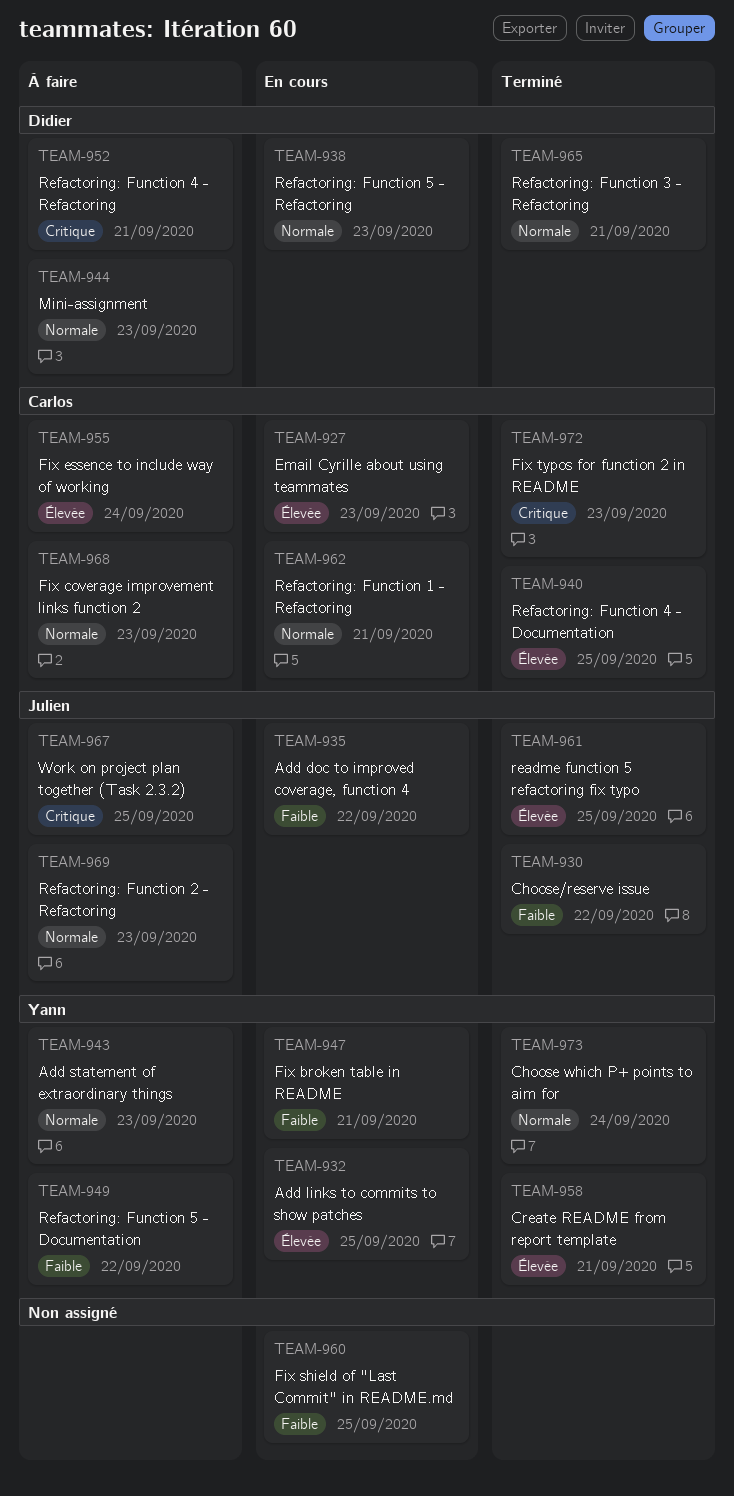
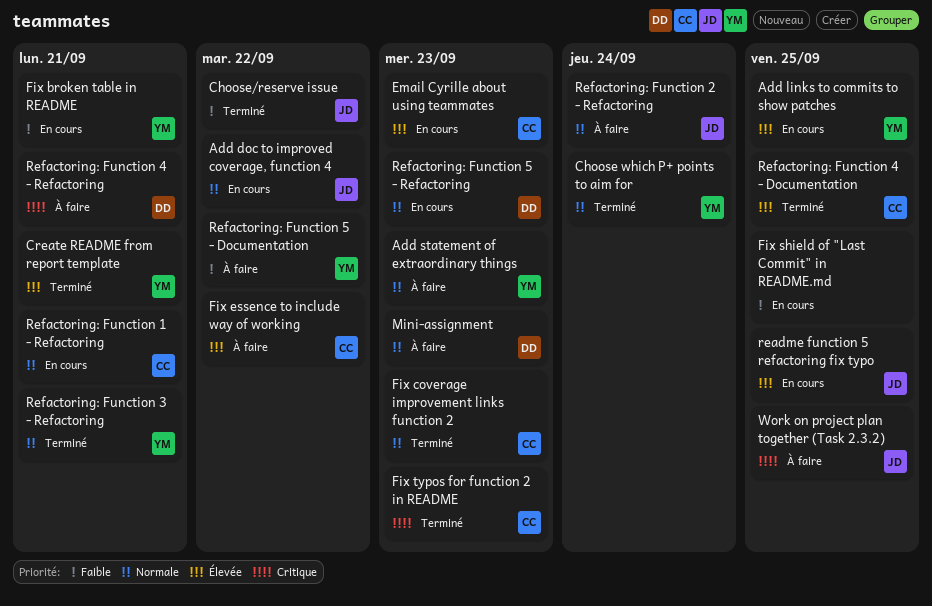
Add doc to improved coverage, function 4, priority: Faible -> Normale
Fix coverage improvement links function 2, status: À faire -> Terminé
Fix essence to include way of working, due: Sep 24 -> Sep 22
readme function 5 refactoring fix typo, status: Terminé -> En cours
Refactoring: Function 2 - Refactoring, due: Sep 23 -> Sep 24
Refactoring: Function 3 - Refactoring, owner: Didier -> Yann

